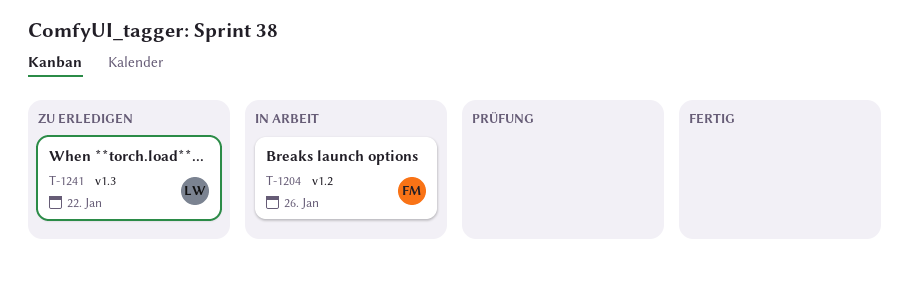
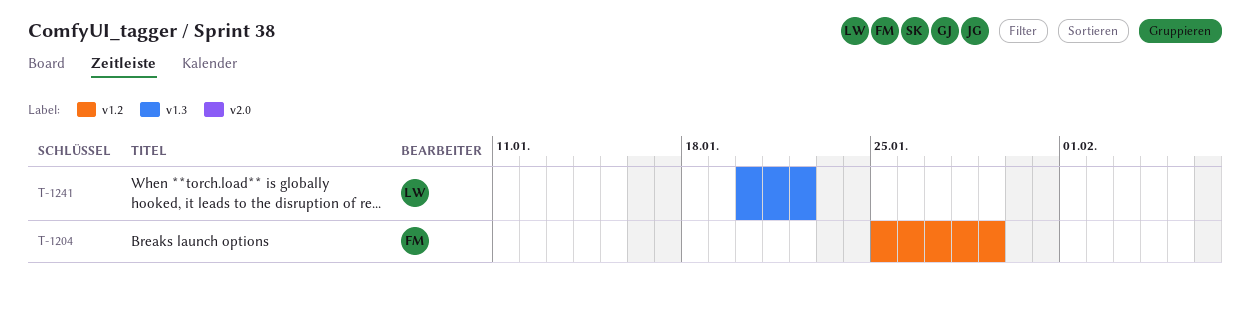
T-1204, due: Jan 26 -> Jan 29

